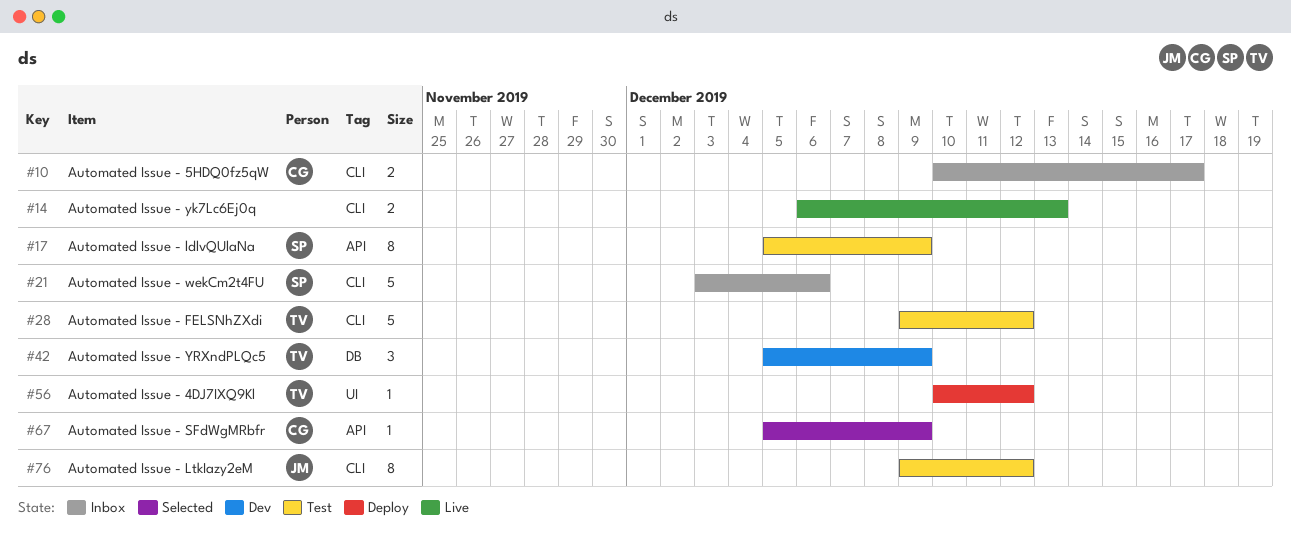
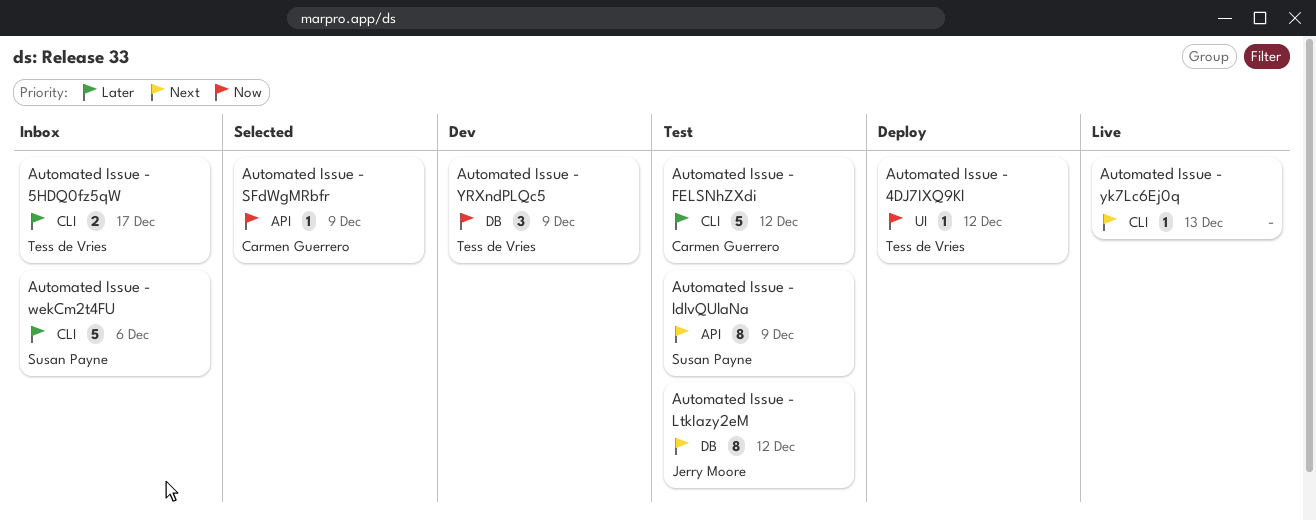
Automated Issue - 5HDQ0fz5qW, owner: Carmen Guerrero -> Tess de Vries
Automated Issue - FELSNhZXdi, owner: Tess de Vries -> Carmen Guerrero
Automated Issue - LtkIazy2eM, label: CLI -> DB
Automated Issue - yk7Lc6Ej0q, estimate: 2 -> 1

